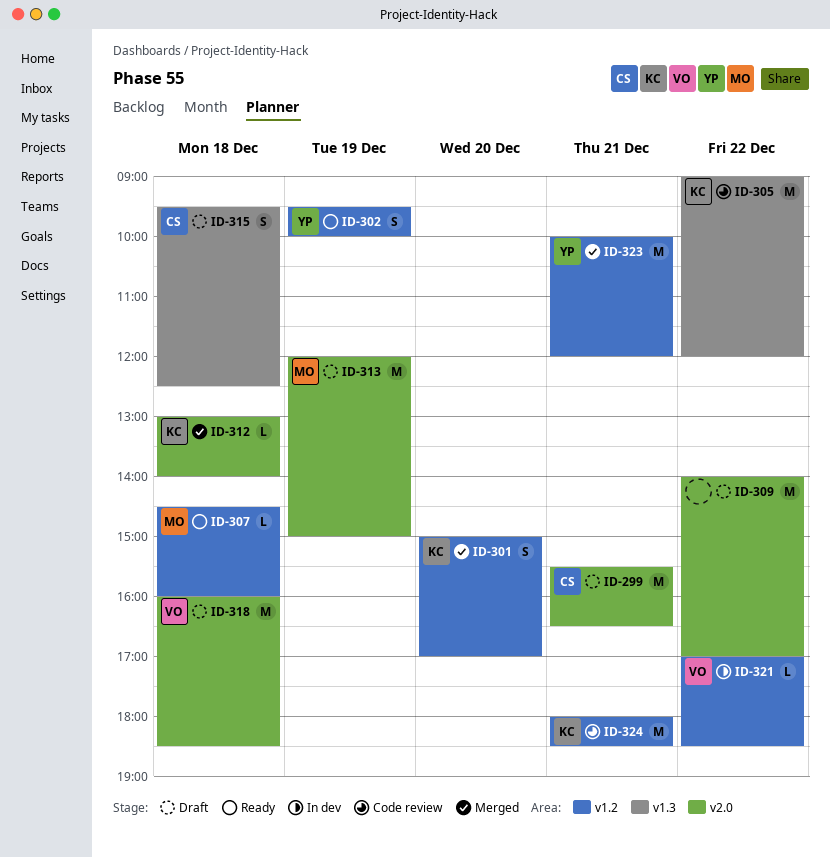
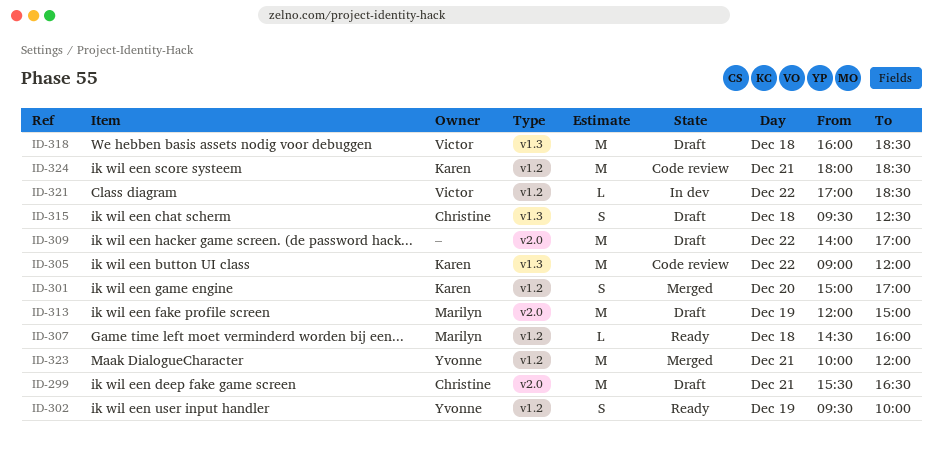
ID-312: present -> none
ID-318, label: v2.0 -> v1.3

